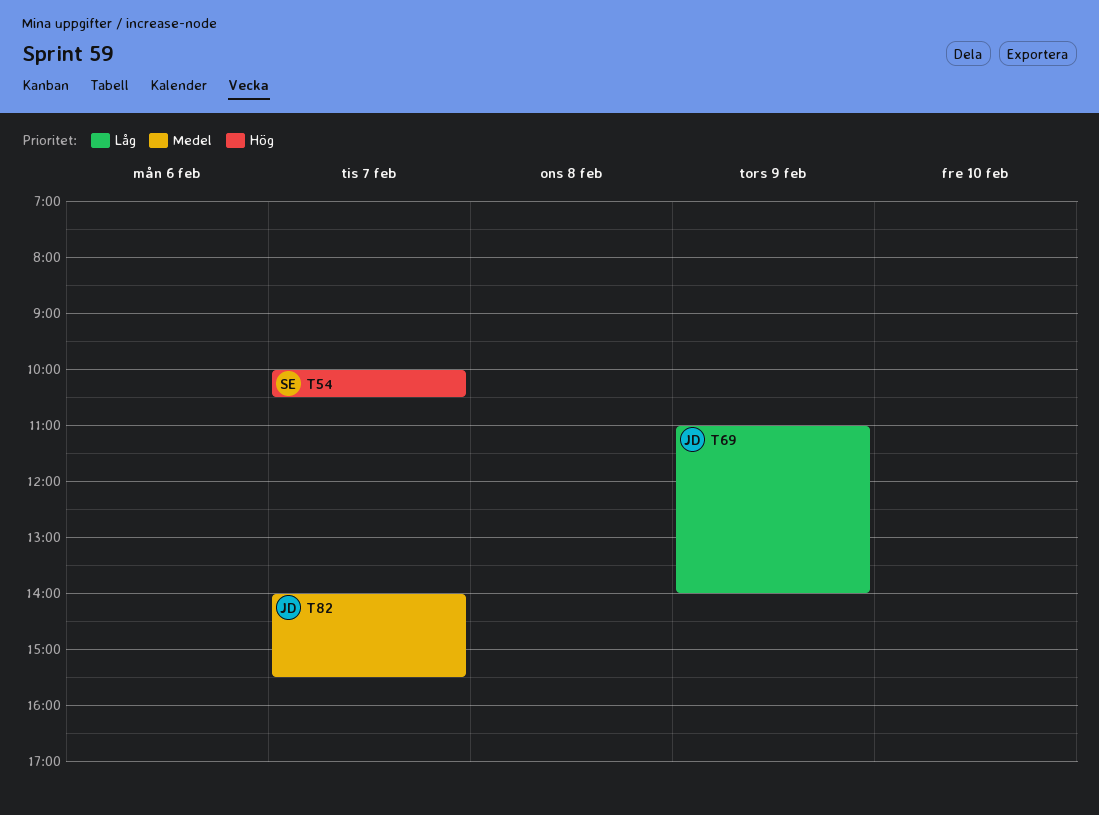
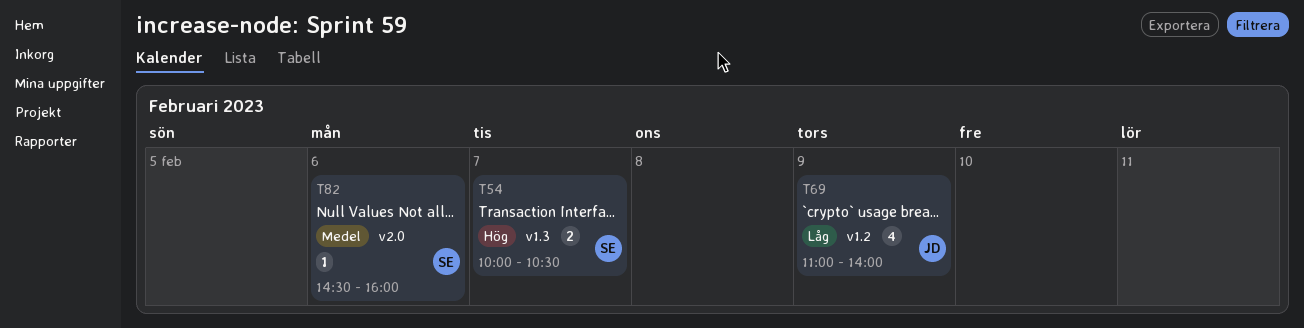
T82, owner: JD -> SE
T82, day: Feb 7 -> Feb 6
T82, begins: 14:00 -> 14:30
T82, ends: 15:30 -> 16:00

